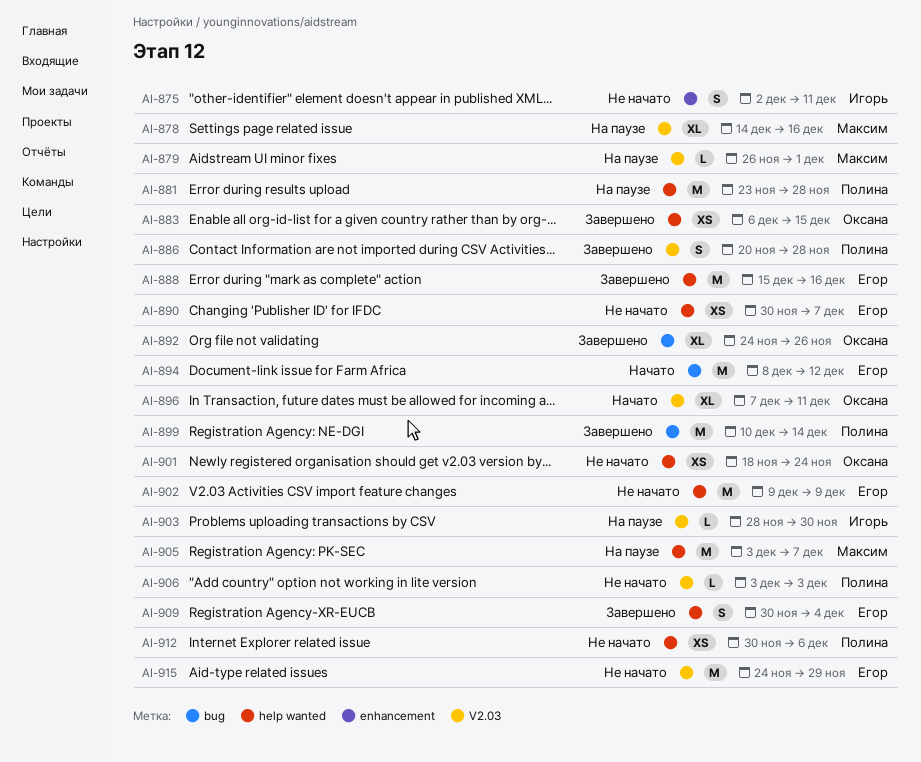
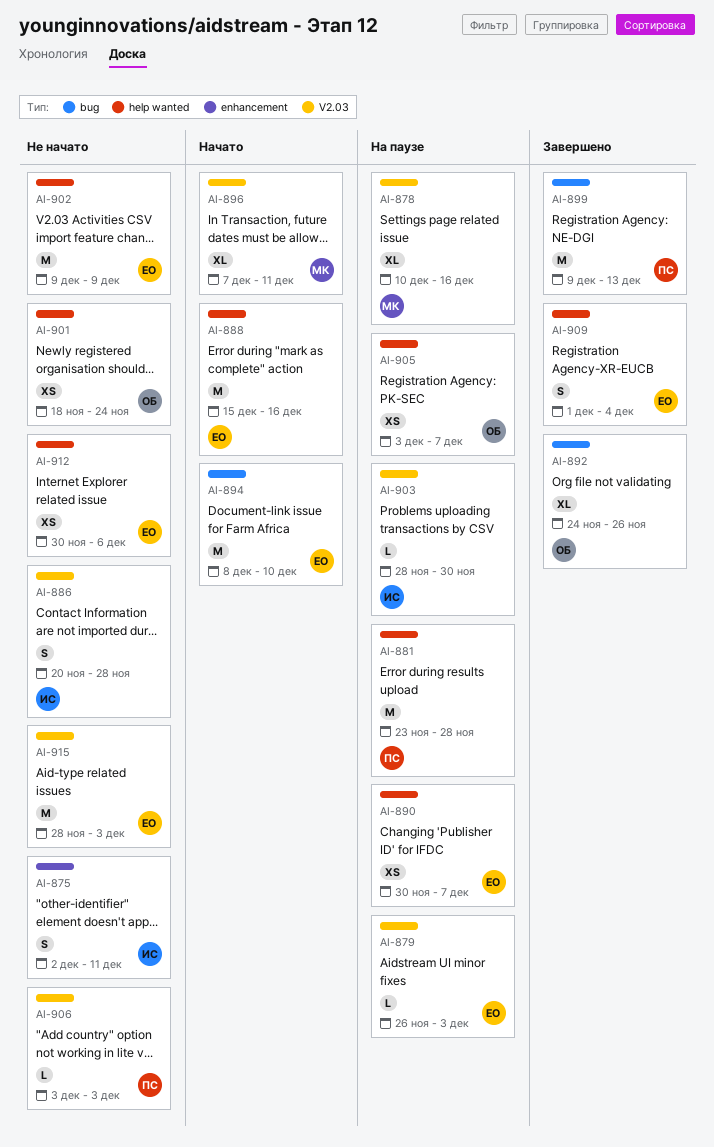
AI-878, start: Dec 14 -> Dec 10
AI-879, owner: Максим -> Егор
AI-879, due: Dec 1 -> Dec 3
AI-883: present -> none
AI-886, status: Завершено -> Не начато
AI-886, owner: Полина -> Игорь
AI-888, status: Завершено -> Начато
AI-890, status: Не начато -> На паузе
AI-894, due: Dec 12 -> Dec 10
AI-896, owner: Оксана -> Максим
AI-899, start: Dec 10 -> Dec 9
AI-899, due: Dec 14 -> Dec 13
AI-905, owner: Максим -> Оксана
AI-905, estimate: M -> XS
AI-909, start: Nov 30 -> Dec 1
AI-912, owner: Полина -> Егор
AI-915, start: Nov 24 -> Nov 28
AI-915, due: Nov 29 -> Dec 3

